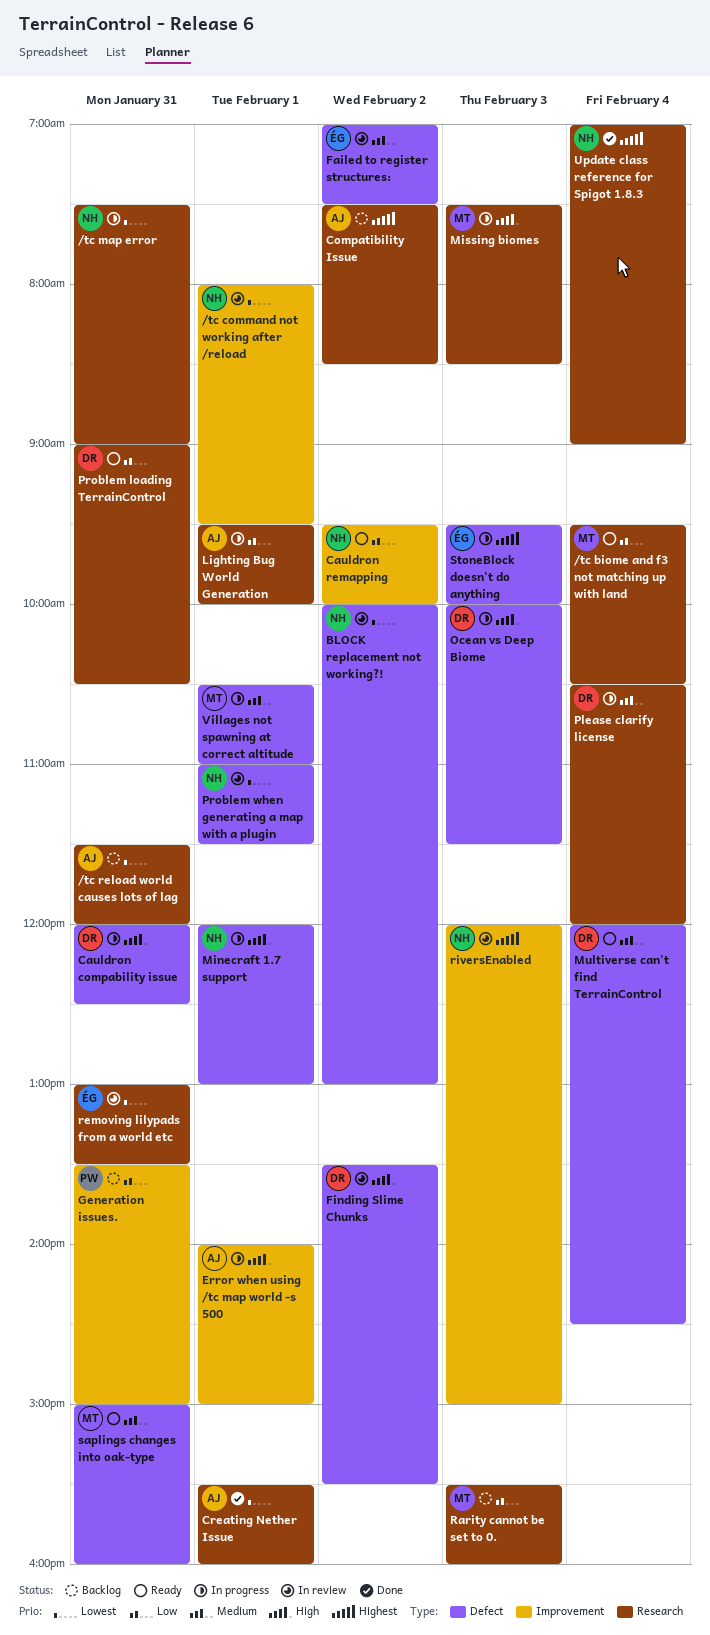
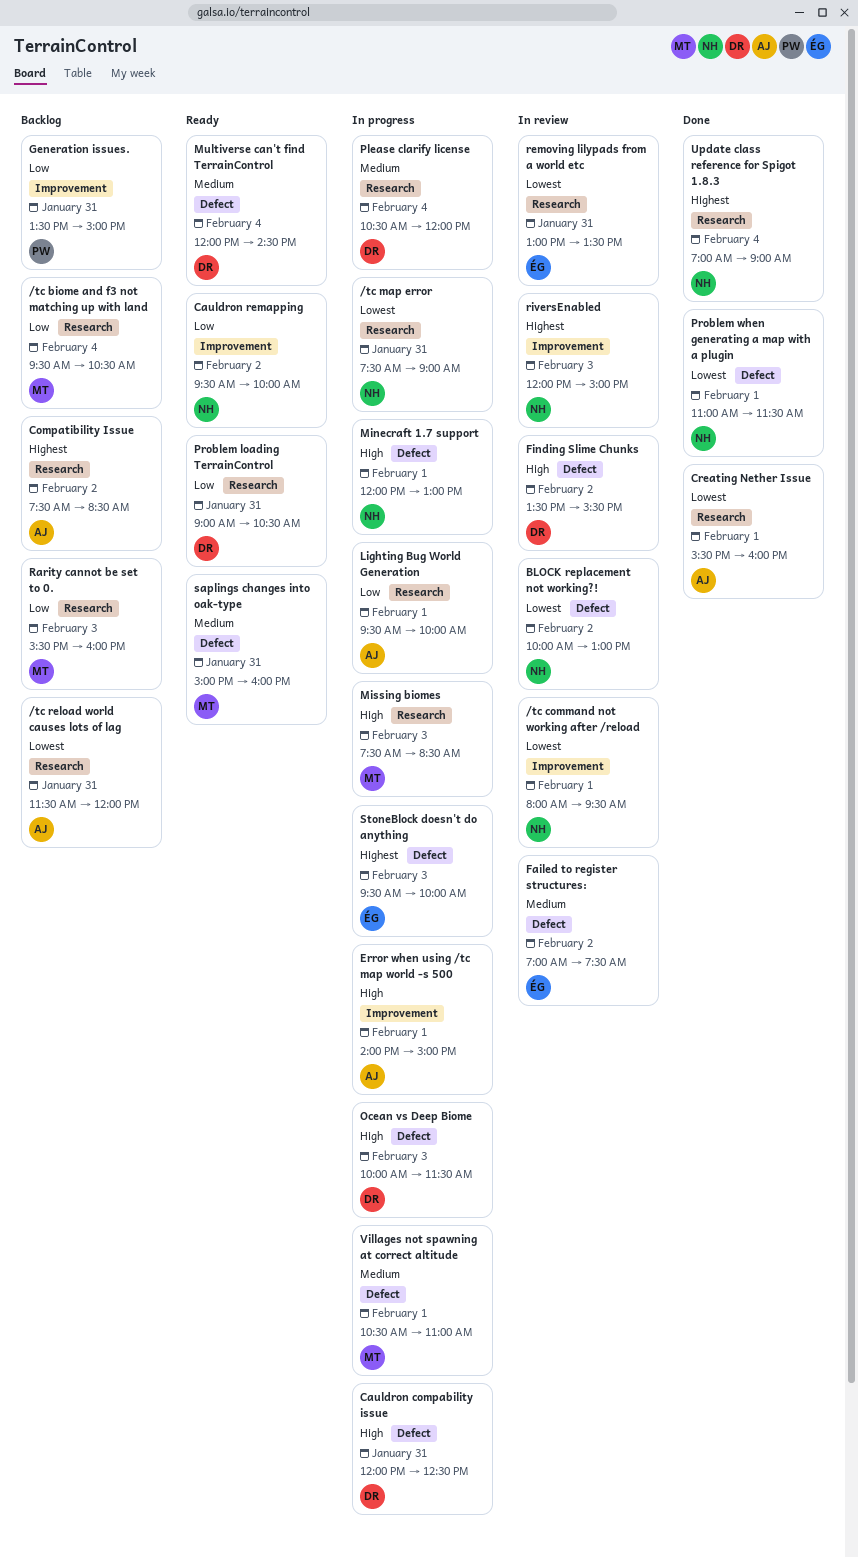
/tc biome and f3 not matching up with land, status: Ready -> Backlog
Problem when generating a map with a plugin, status: In review -> Done

